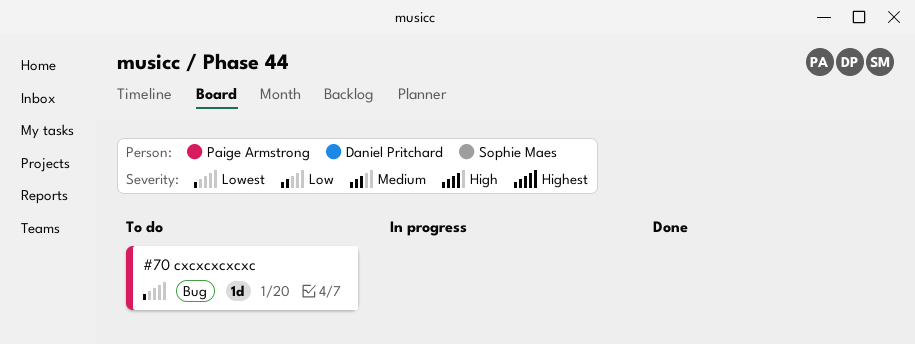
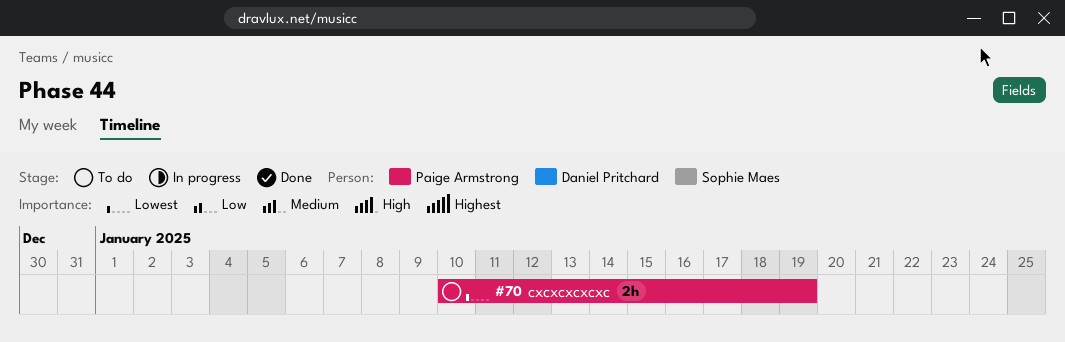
#70, estimate: 1d -> 2h
#70, due: Jan 20 -> Jan 19

